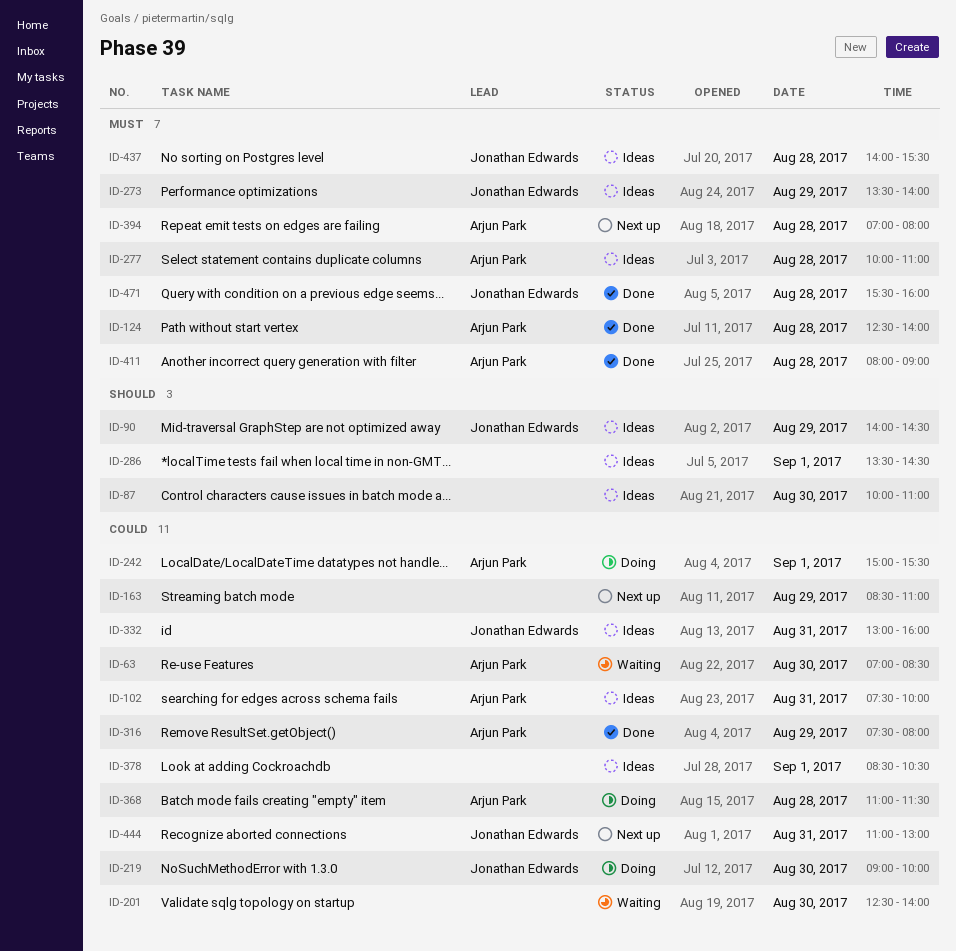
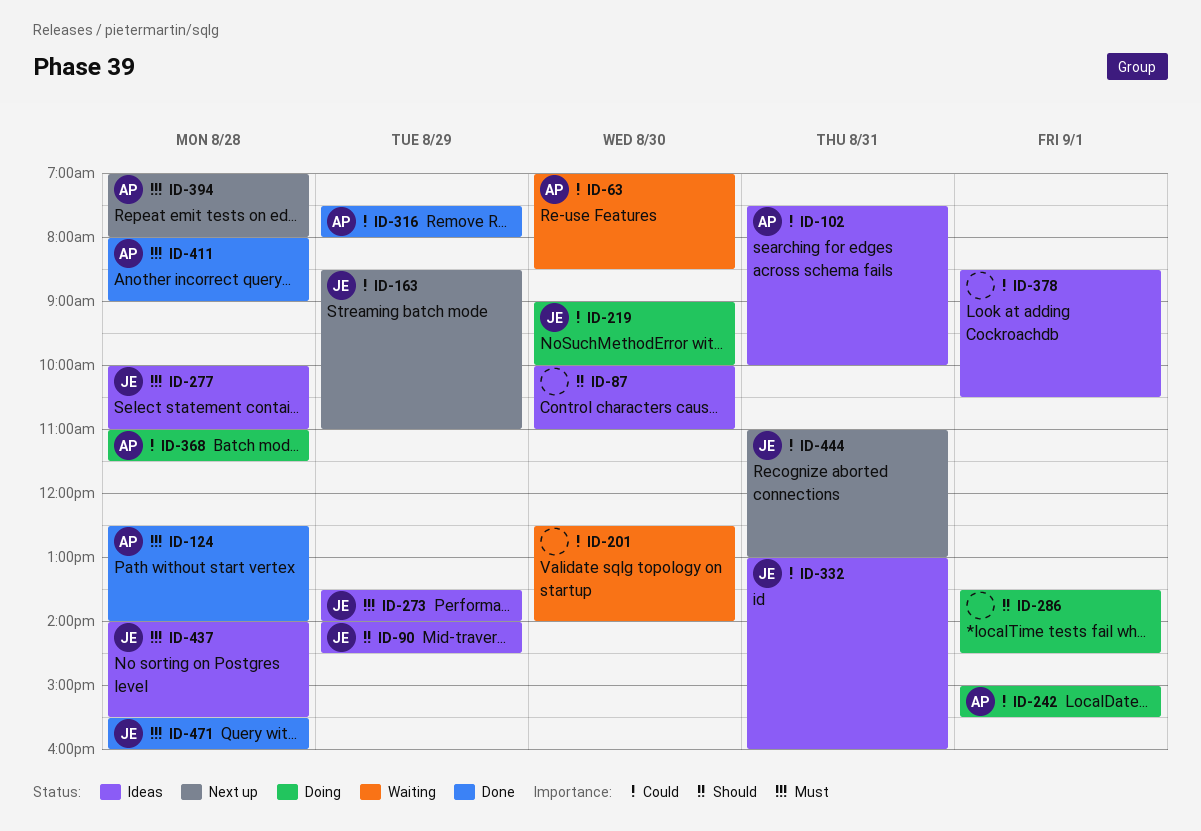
ID-163, owner: none -> Jonathan Edwards
ID-277, owner: Arjun Park -> Jonathan Edwards
ID-286, status: Ideas -> Doing

